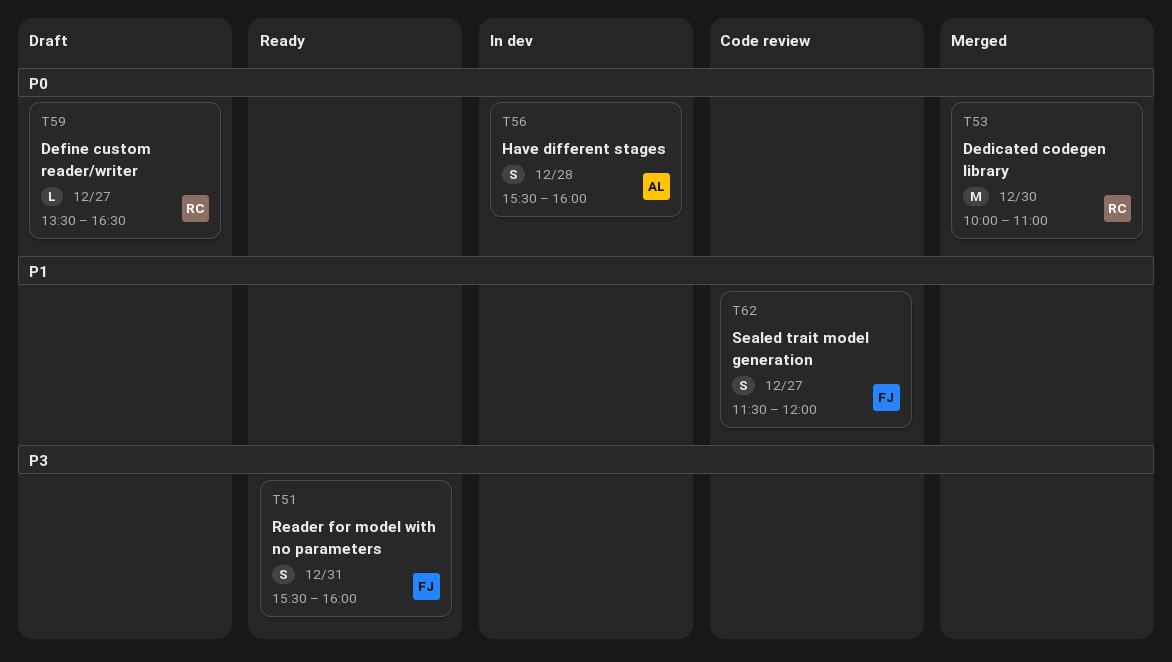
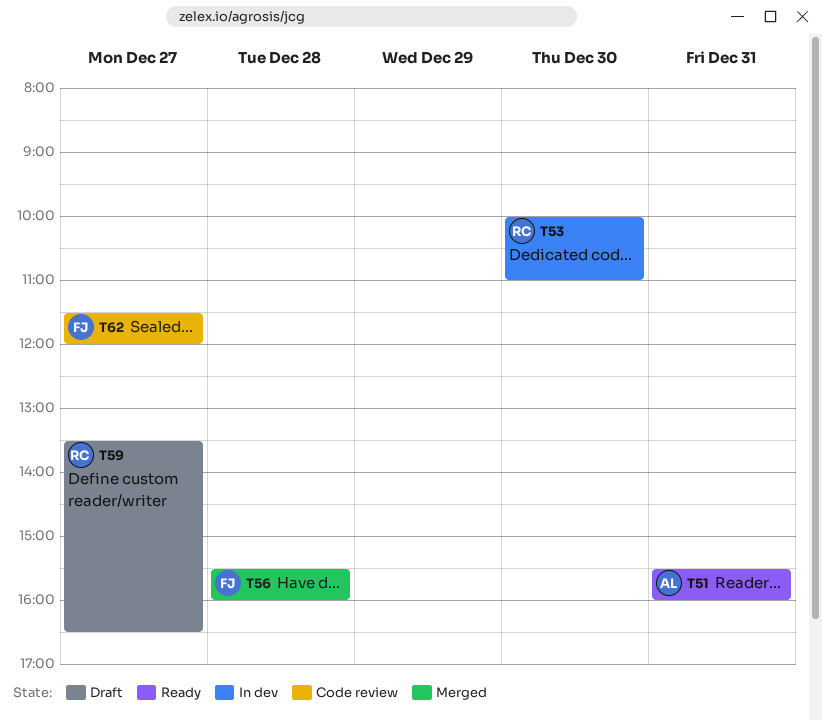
T51, owner: FJ -> AL
T53, status: Merged -> In dev
T56, status: In dev -> Merged
T56, owner: AL -> FJ

